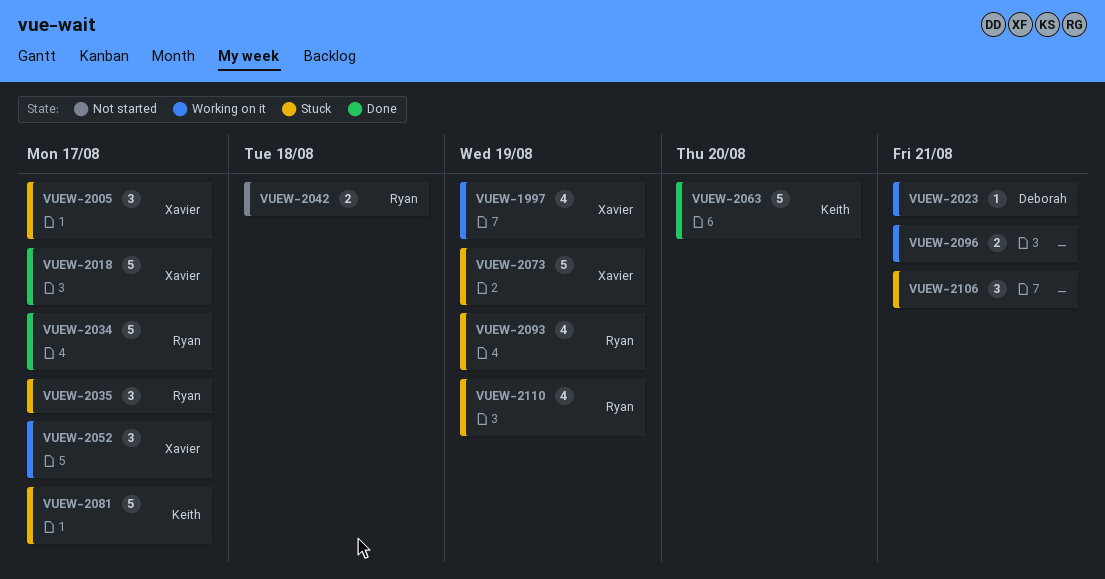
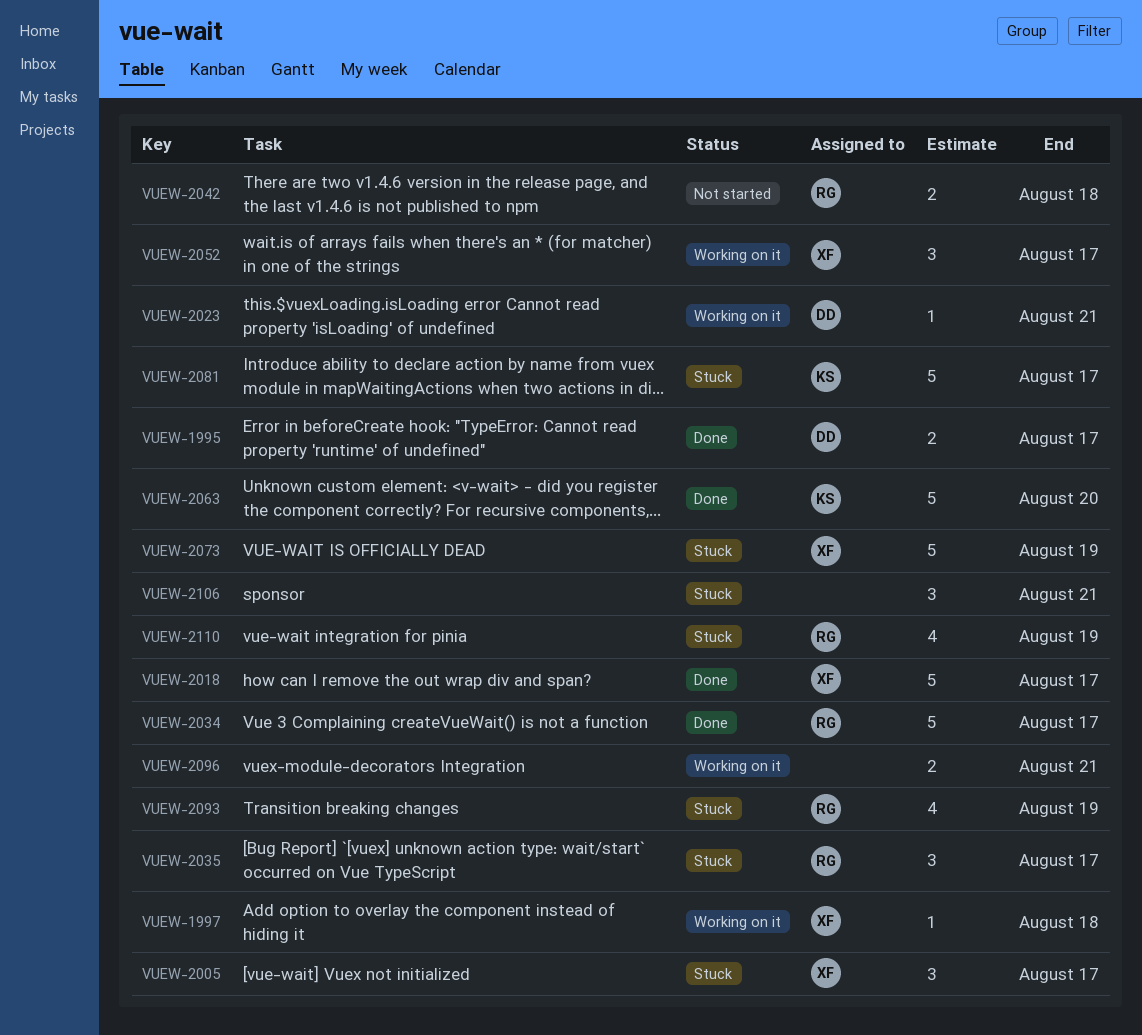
VUEW-1995: none -> present
VUEW-1997, estimate: 4 -> 1
VUEW-1997, due: Aug 19 -> Aug 18

